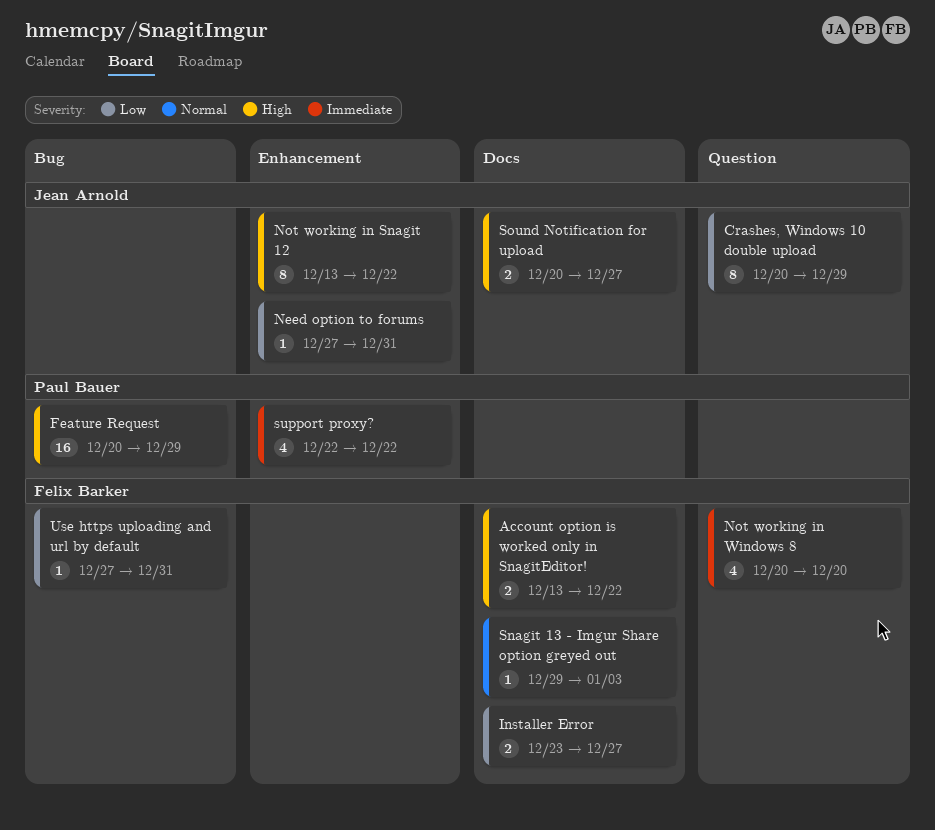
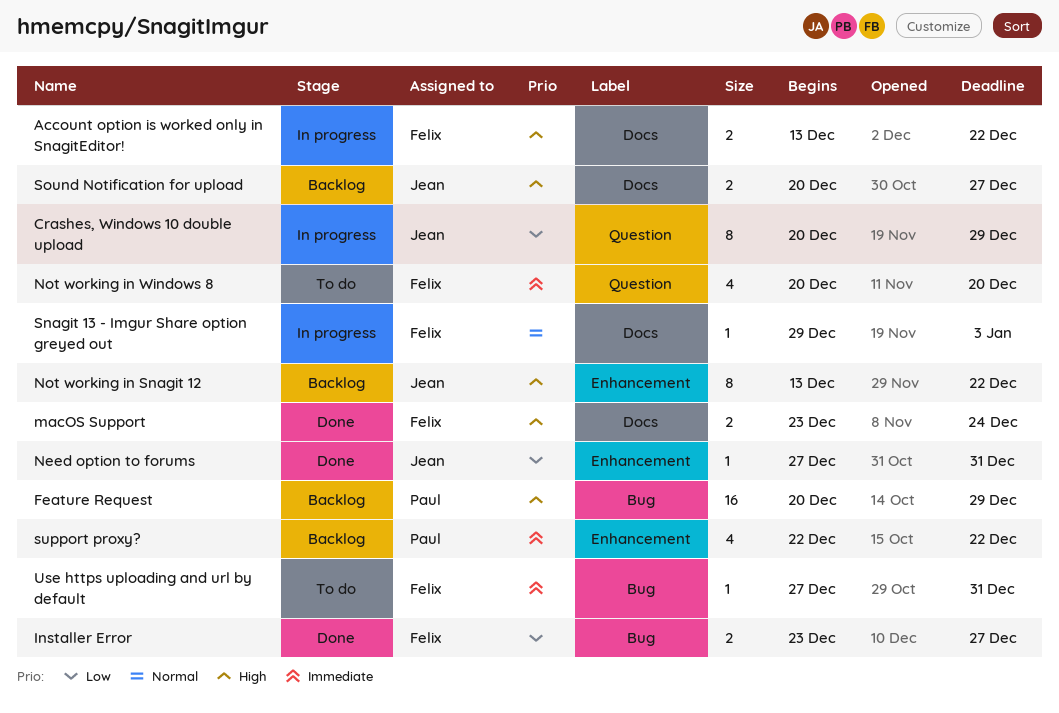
Installer Error, label: Docs -> Bug
macOS Support: none -> present
Use https uploading and url by default, priority: Low -> Immediate

